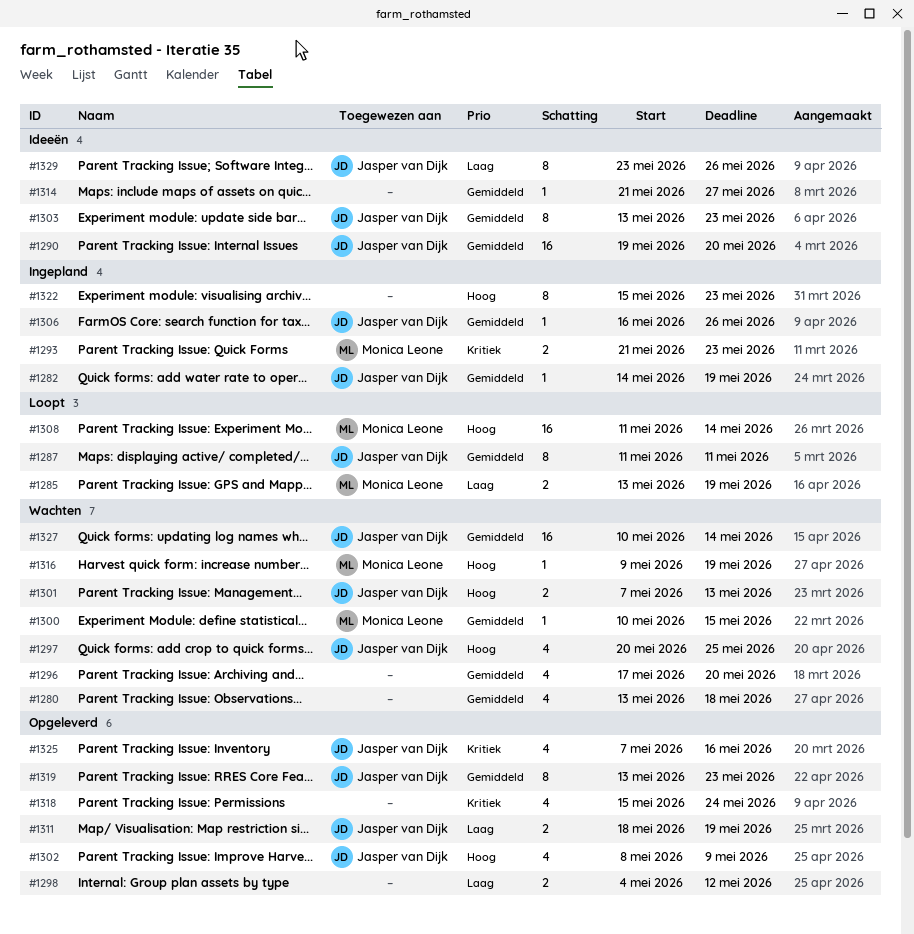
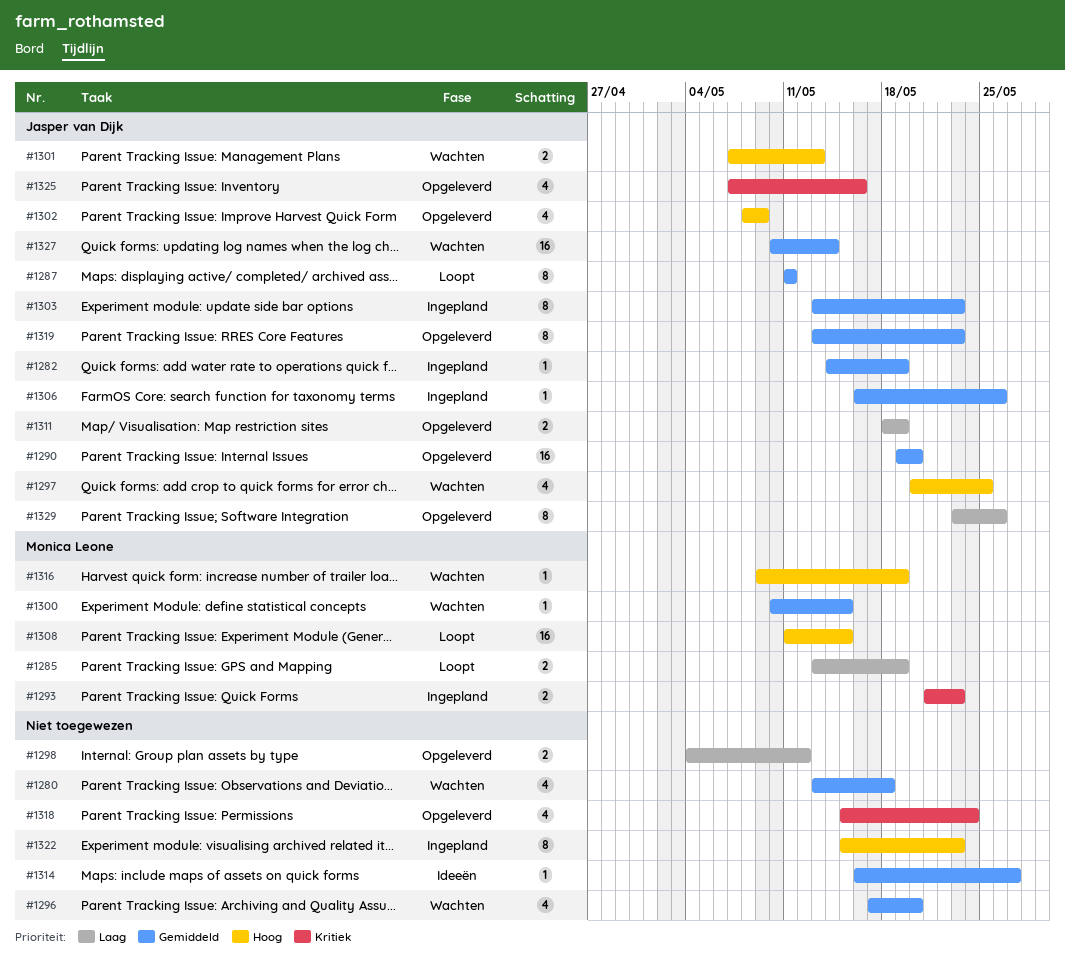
#1290, status: Ideeën -> Opgeleverd
#1303, status: Ideeën -> Ingepland
#1308, due: May 14 -> May 15
#1314, start: May 21 -> May 16
#1329, status: Ideeën -> Opgeleverd

